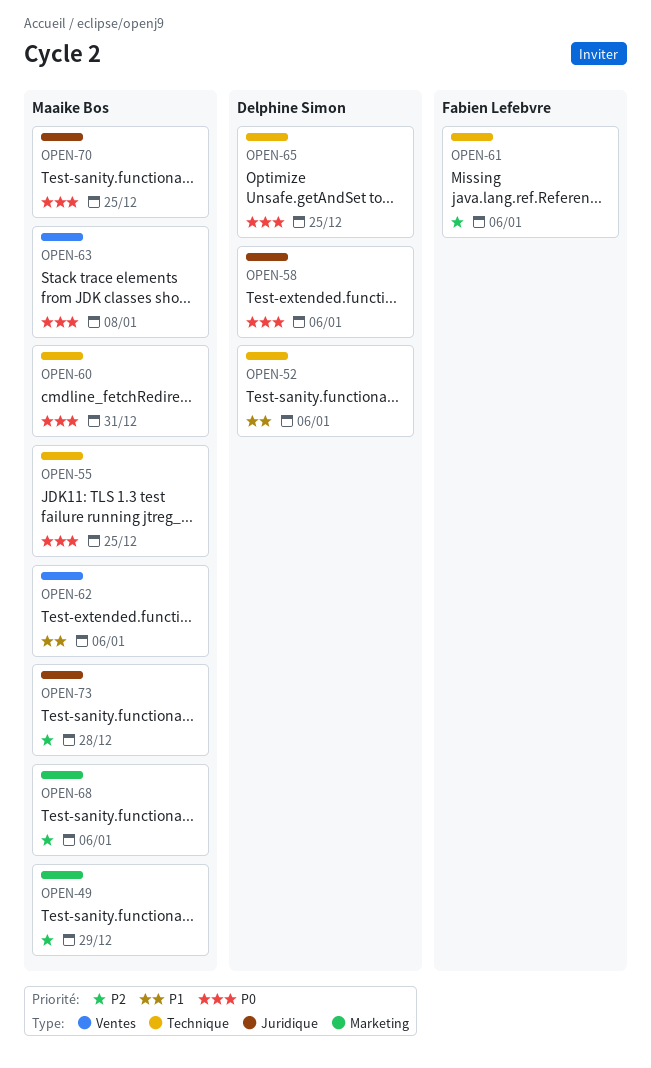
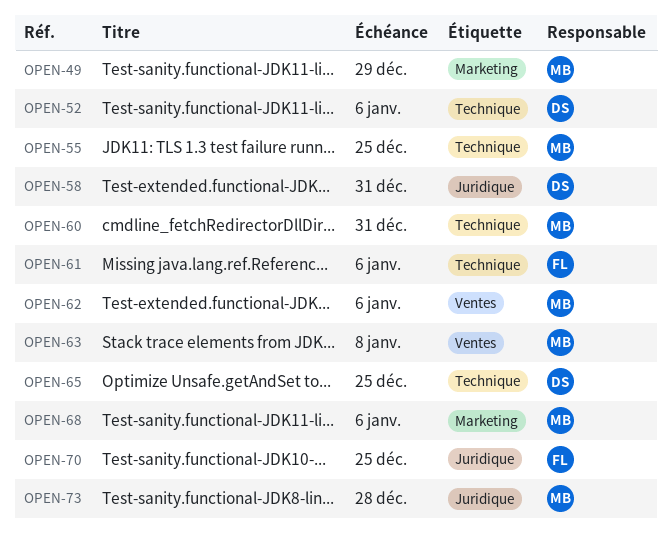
OPEN-58, due: Jan 6 -> Dec 31
OPEN-70, owner: Maaike Bos -> Fabien Lefebvre

